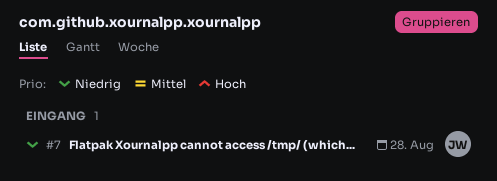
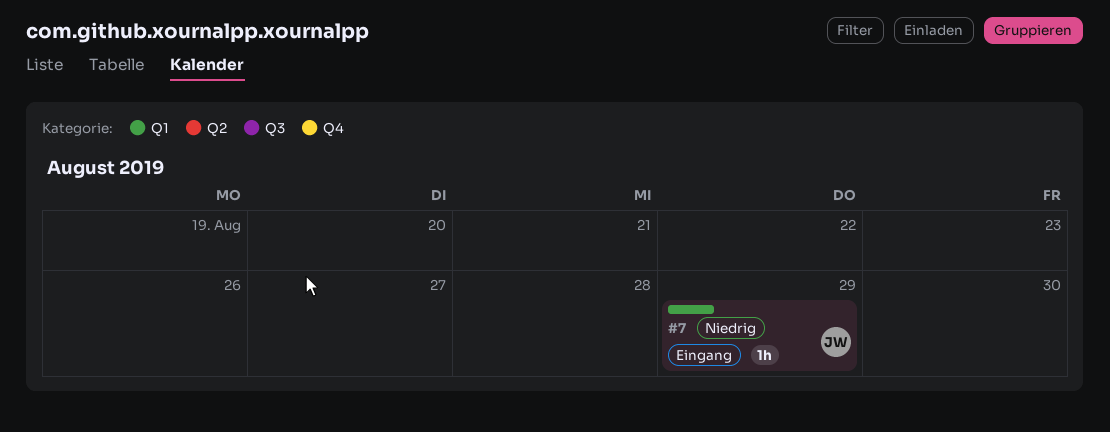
#7, due: Aug 28 -> Aug 29

